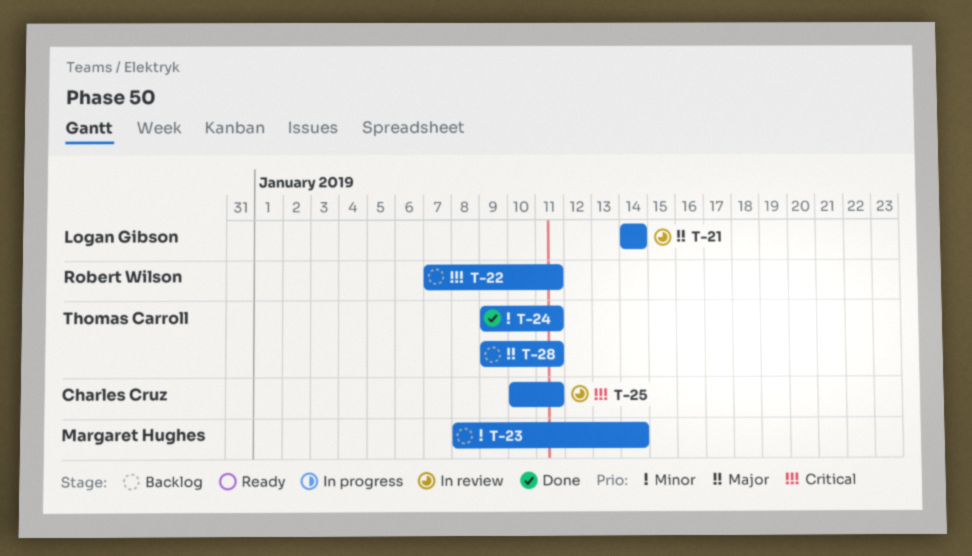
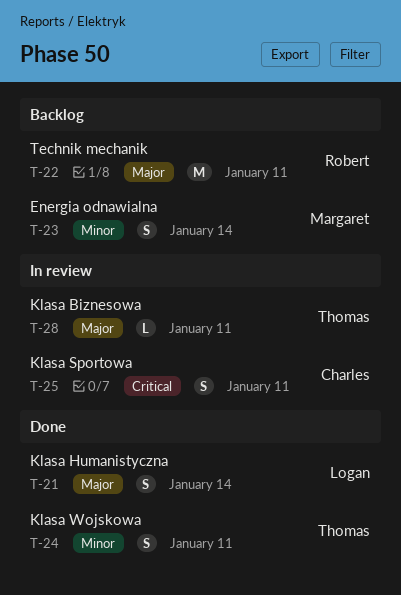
T-21, status: In review -> Done
T-22, priority: Critical -> Major
T-28, status: Backlog -> In review

